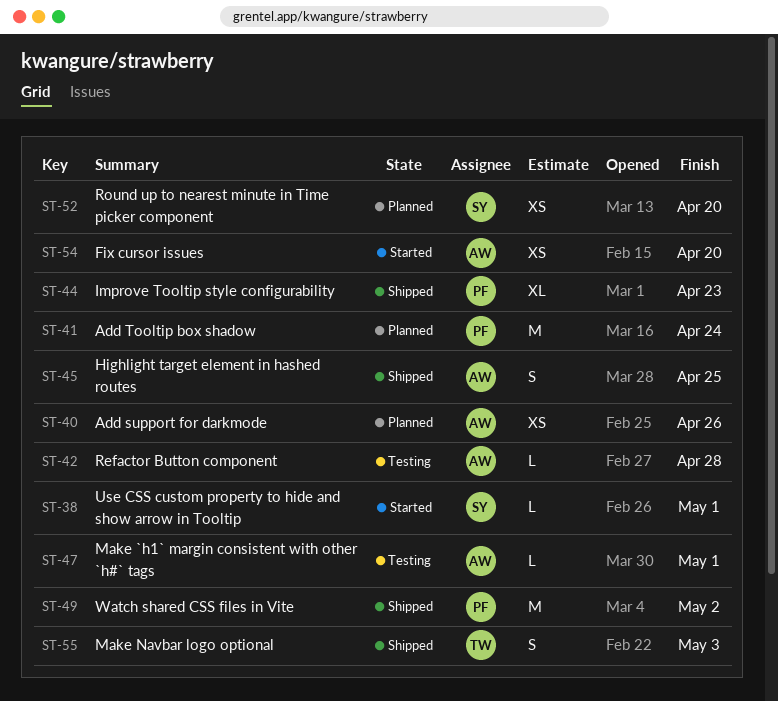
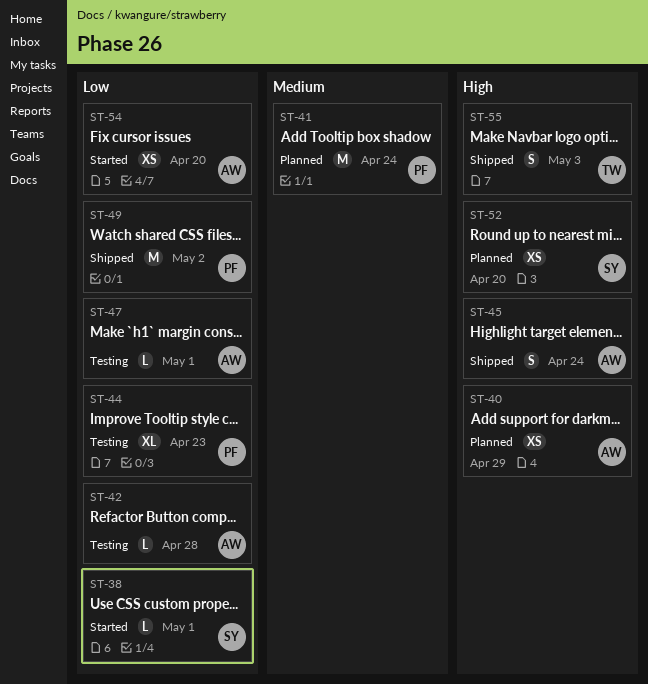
ST-40, due: Apr 26 -> Apr 29
ST-44, status: Shipped -> Testing
ST-45, due: Apr 25 -> Apr 24

